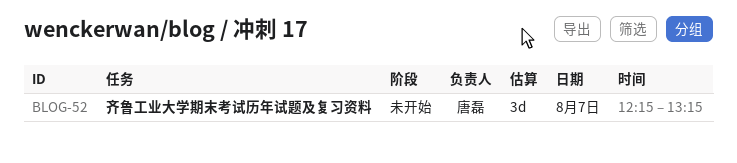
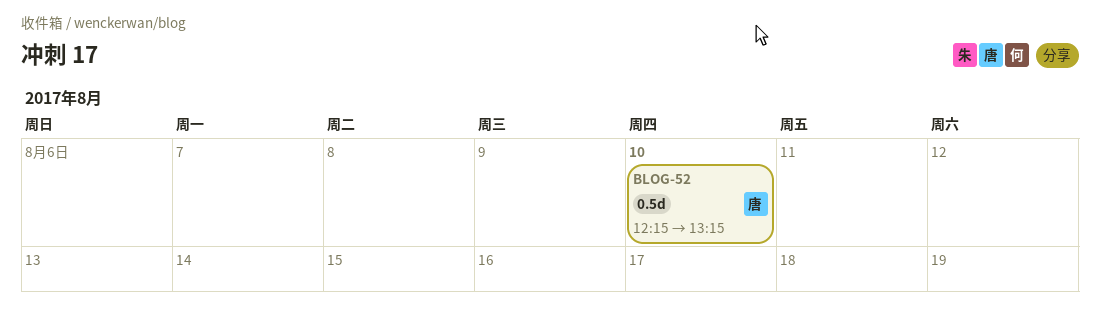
BLOG-52, estimate: 3d -> 0.5d
BLOG-52, day: Aug 7 -> Aug 10

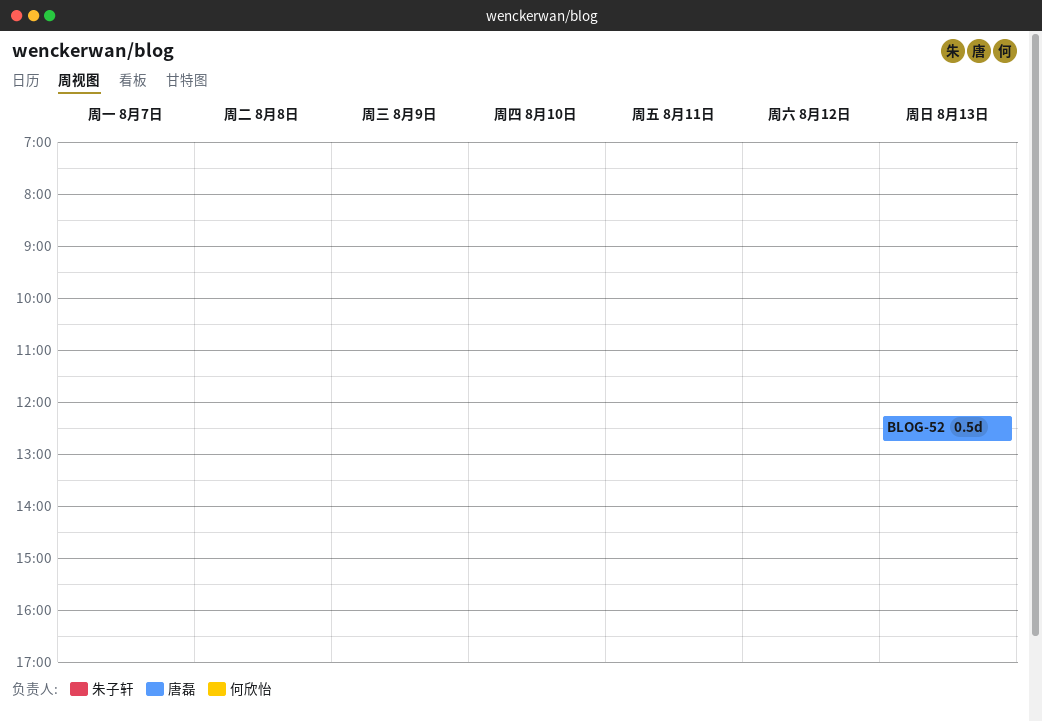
BLOG-52, day: Aug 10 -> Aug 13
BLOG-52, ends: 13:15 -> 12:45

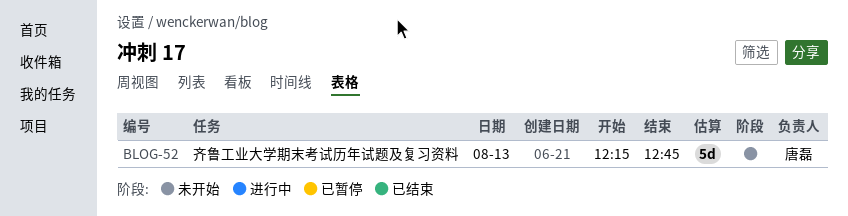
BLOG-52, estimate: 0.5d -> 5d

